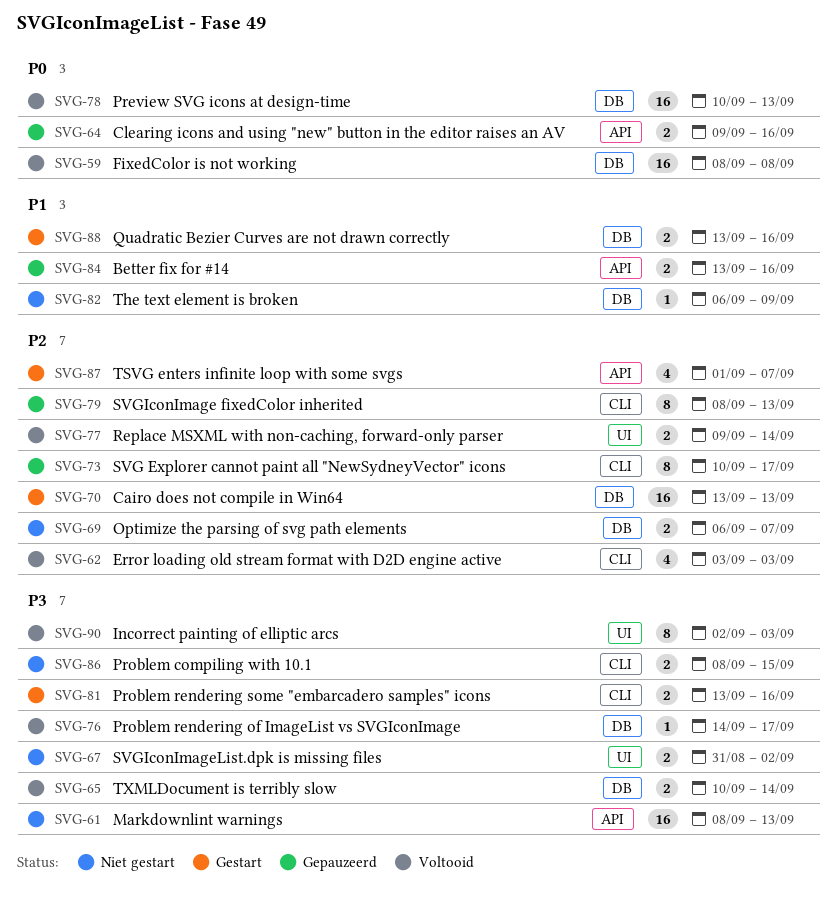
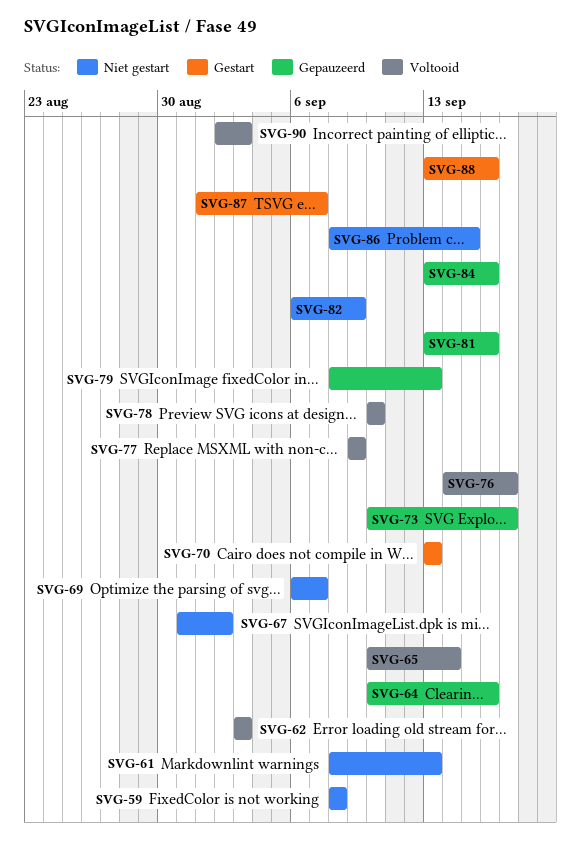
SVG-59, status: Voltooid -> Niet gestart
SVG-64, start: Sep 9 -> Sep 10
SVG-77, due: Sep 14 -> Sep 9
SVG-78, due: Sep 13 -> Sep 10
SVG-81, status: Gestart -> Gepauzeerd

